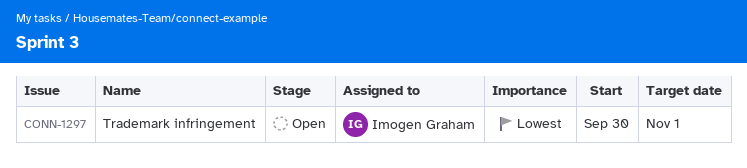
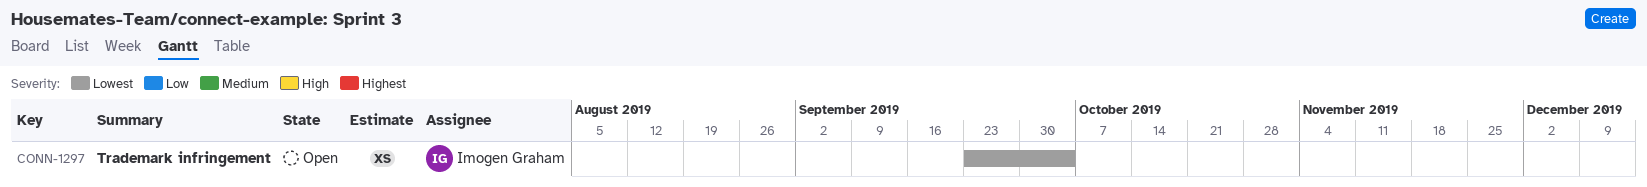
CONN-1297, start: Sep 30 -> Sep 23
CONN-1297, due: Nov 1 -> Oct 4

